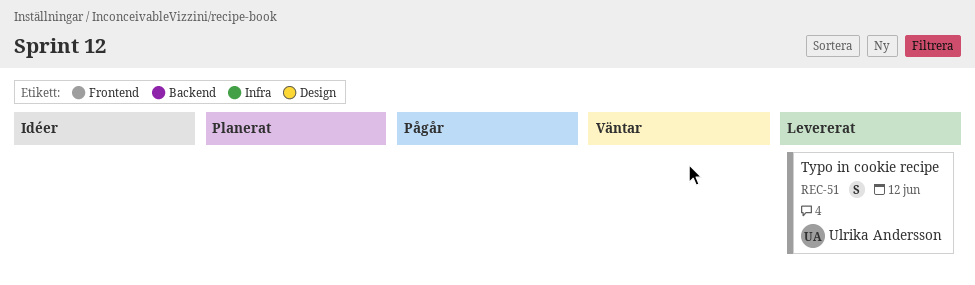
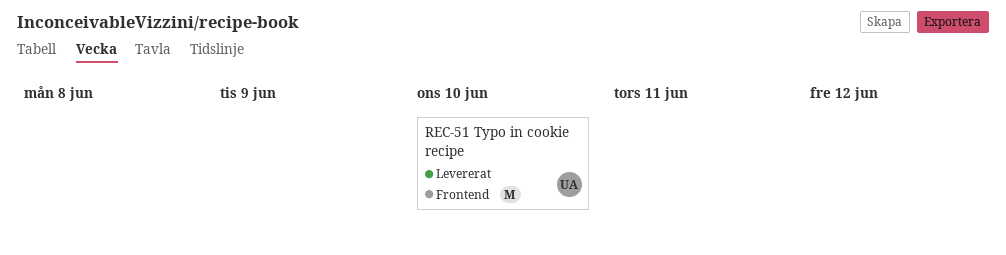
REC-51, estimate: S -> M
REC-51, due: Jun 12 -> Jun 10

